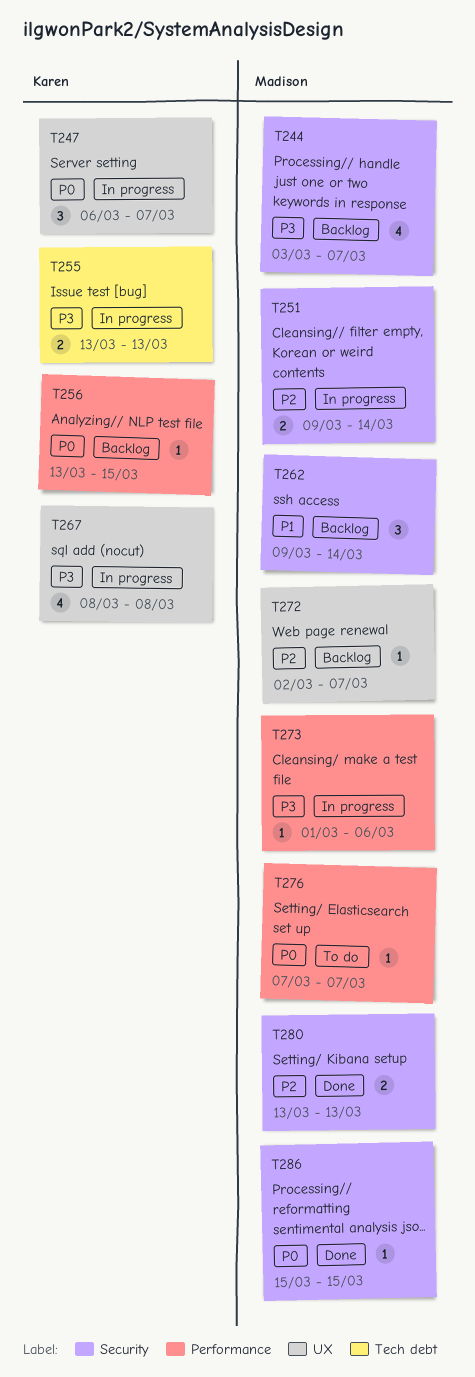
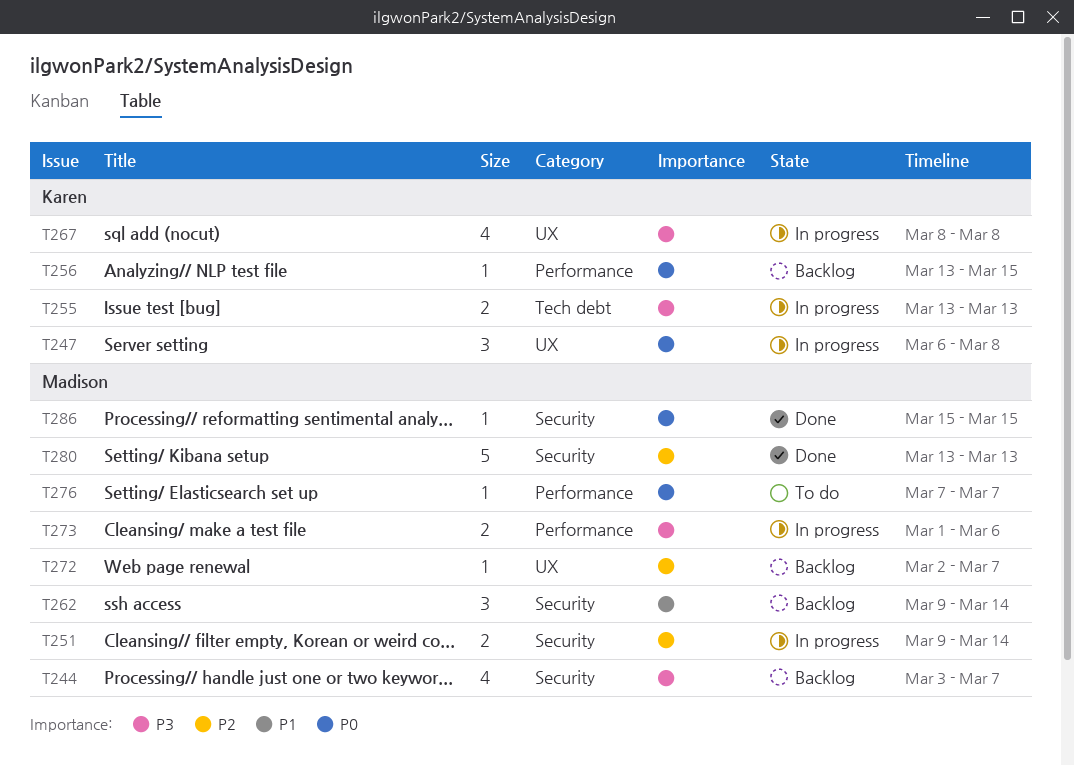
T247, due: Mar 7 -> Mar 8
T273, estimate: 1 -> 2
T280, estimate: 2 -> 5

